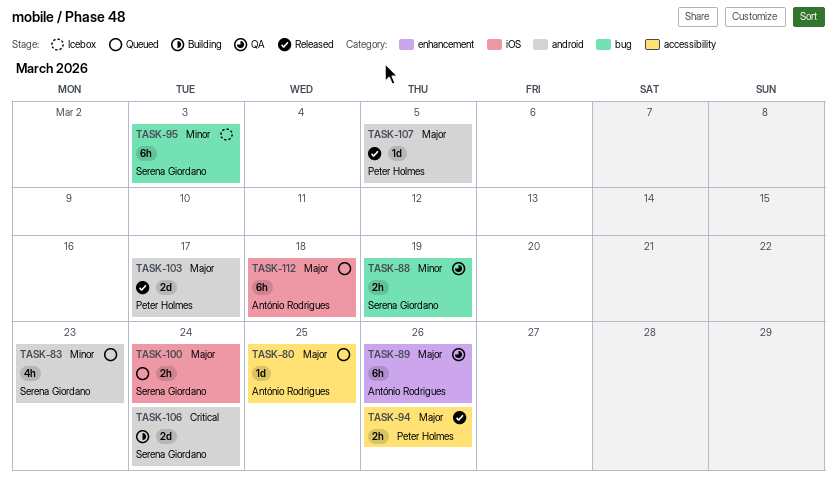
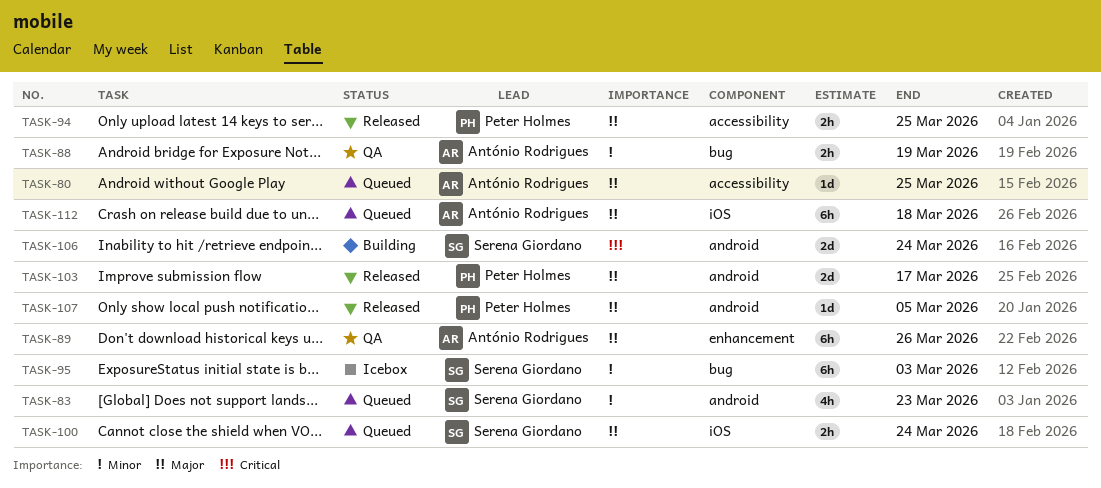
TASK-88, owner: Serena Giordano -> António Rodrigues
TASK-94, due: Mar 26 -> Mar 25

